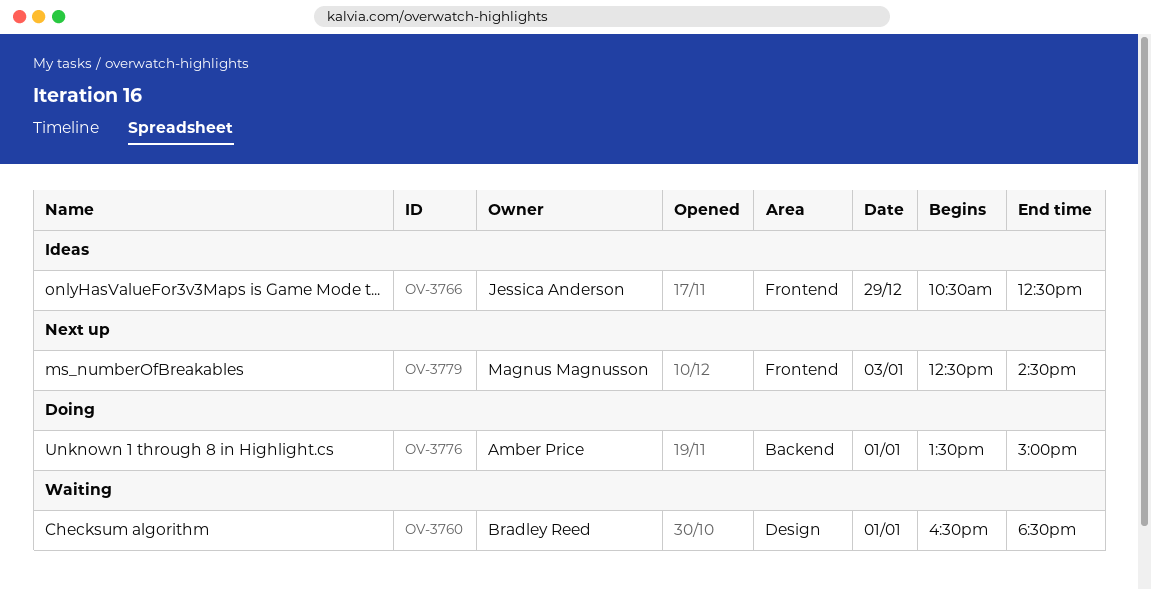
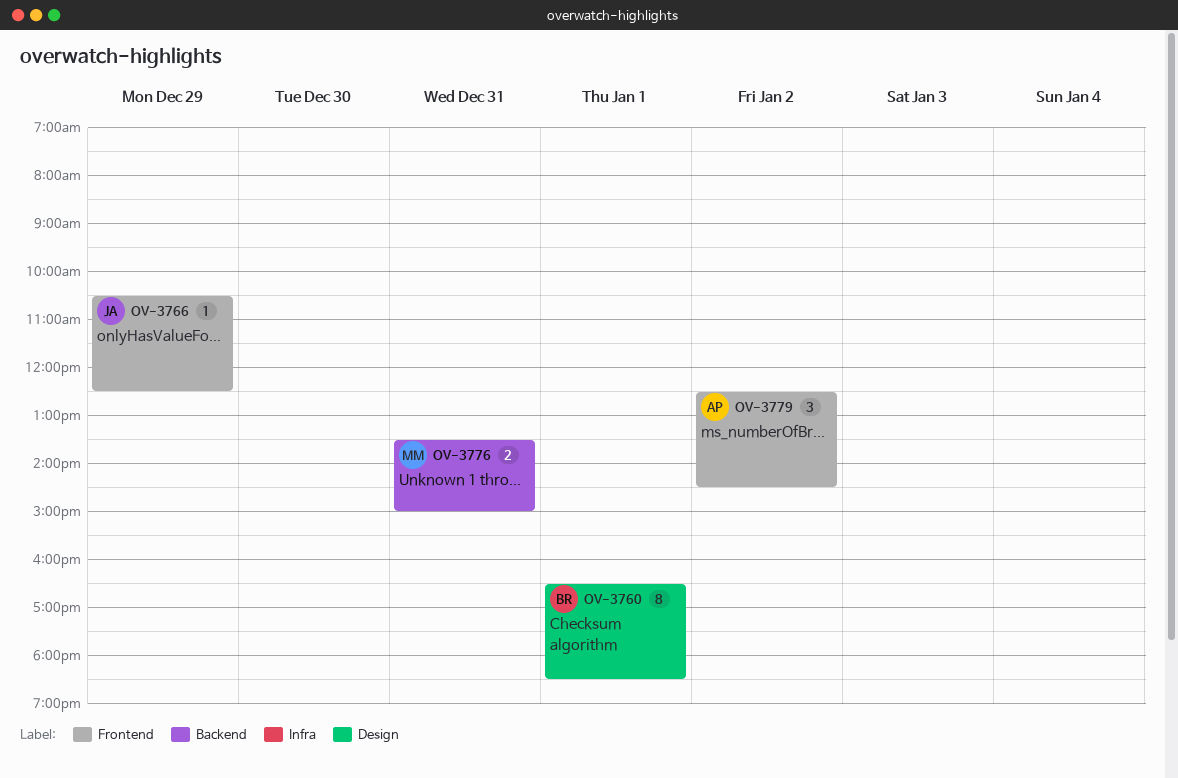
OV-3776, owner: Amber Price -> Magnus Magnusson
OV-3776, day: Jan 1 -> Dec 31
OV-3779, owner: Magnus Magnusson -> Amber Price
OV-3779, day: Jan 3 -> Jan 2

